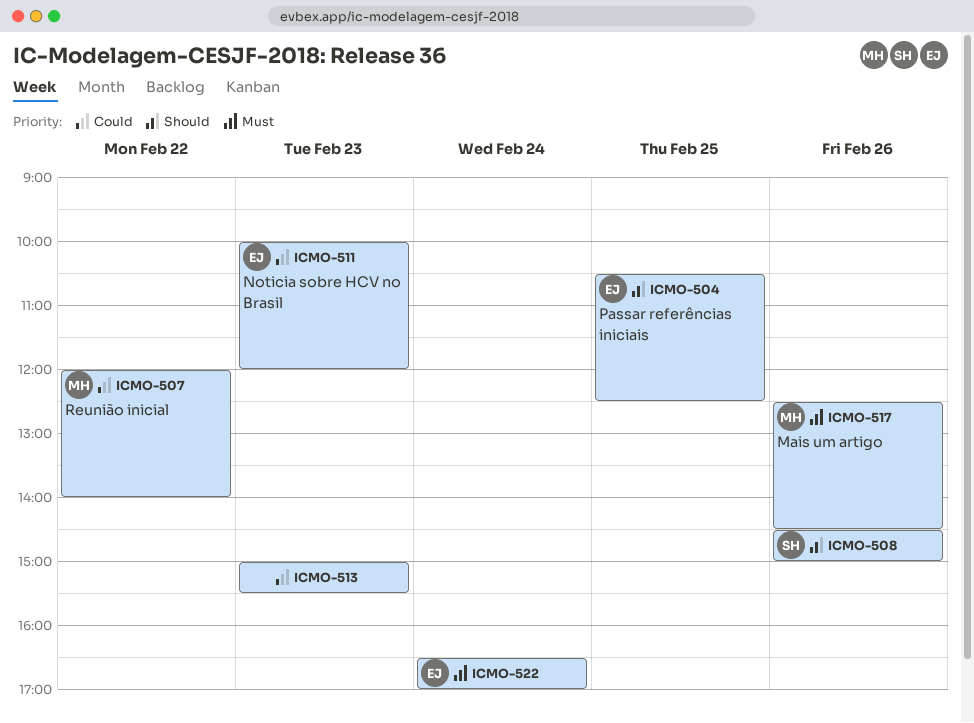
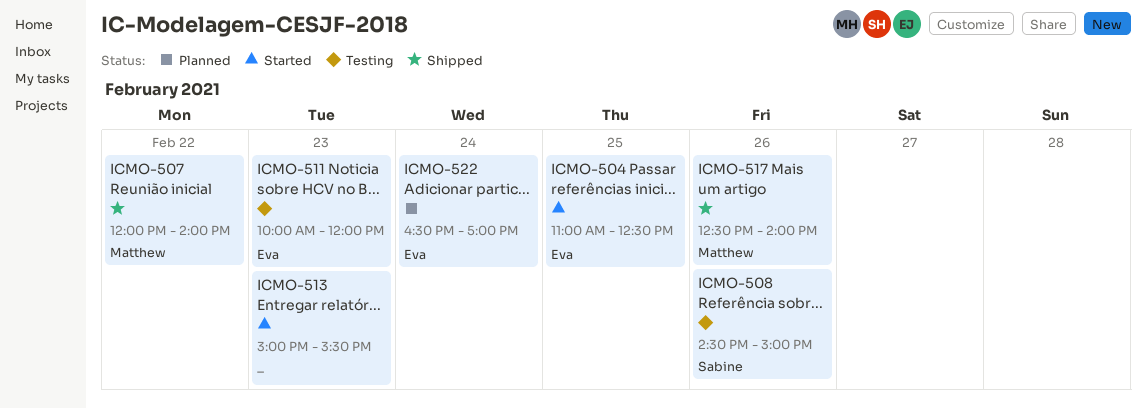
ICMO-504, begins: 10:30 -> 11:00
ICMO-517, ends: 14:30 -> 14:00

